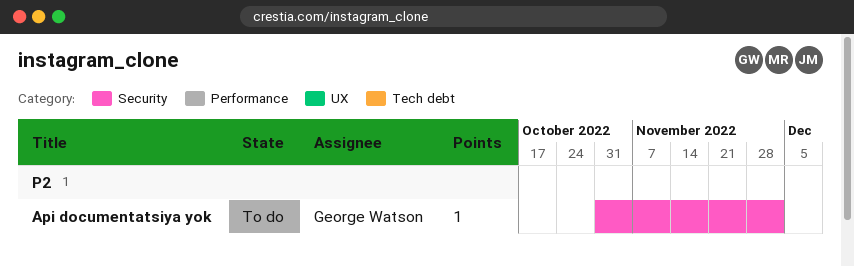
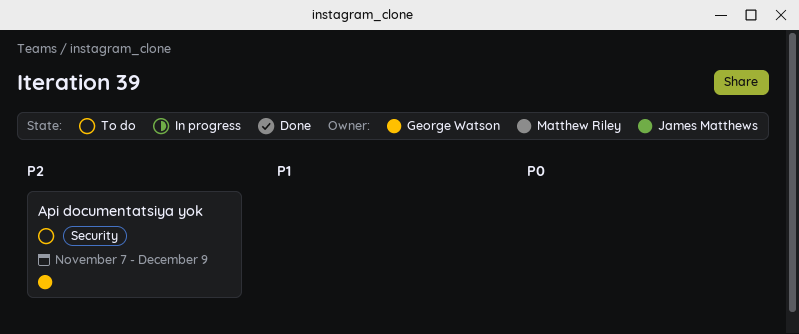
Api documentatsiya yok, start: Oct 31 -> Nov 7
Api documentatsiya yok, due: Dec 2 -> Dec 9

